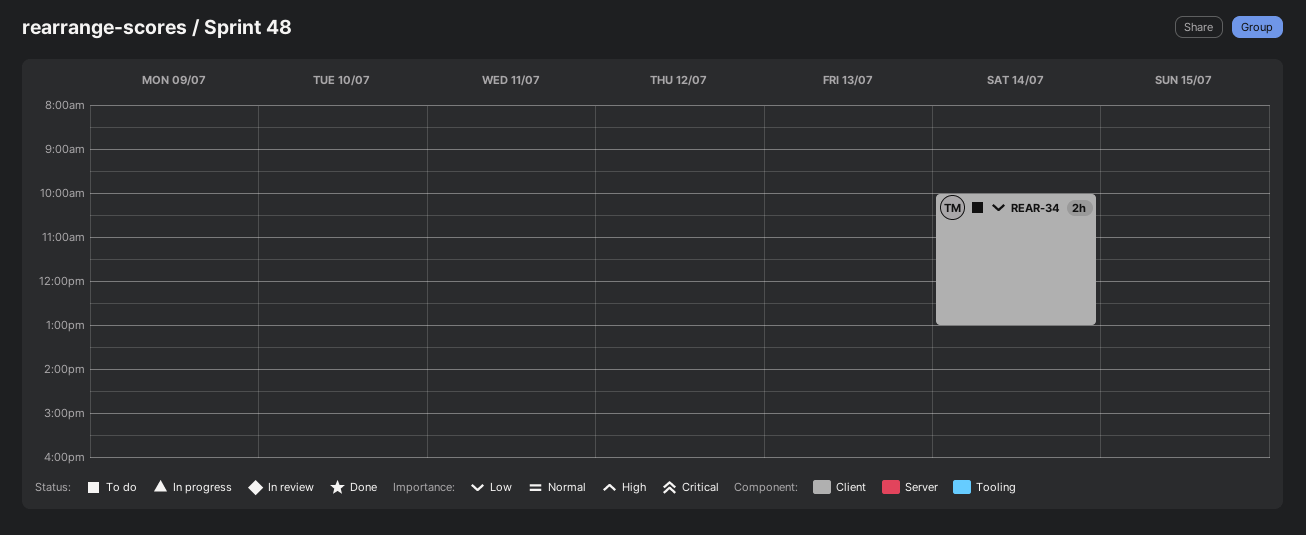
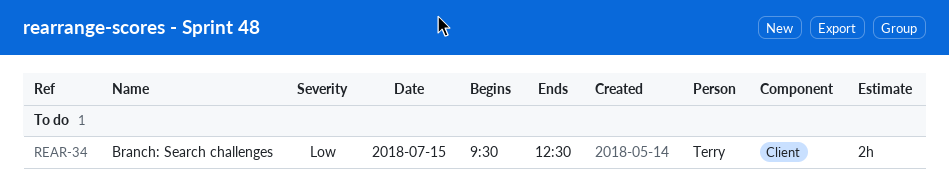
REAR-34, day: Jul 14 -> Jul 15
REAR-34, begins: 10:00 -> 09:30
REAR-34, ends: 13:00 -> 12:30

